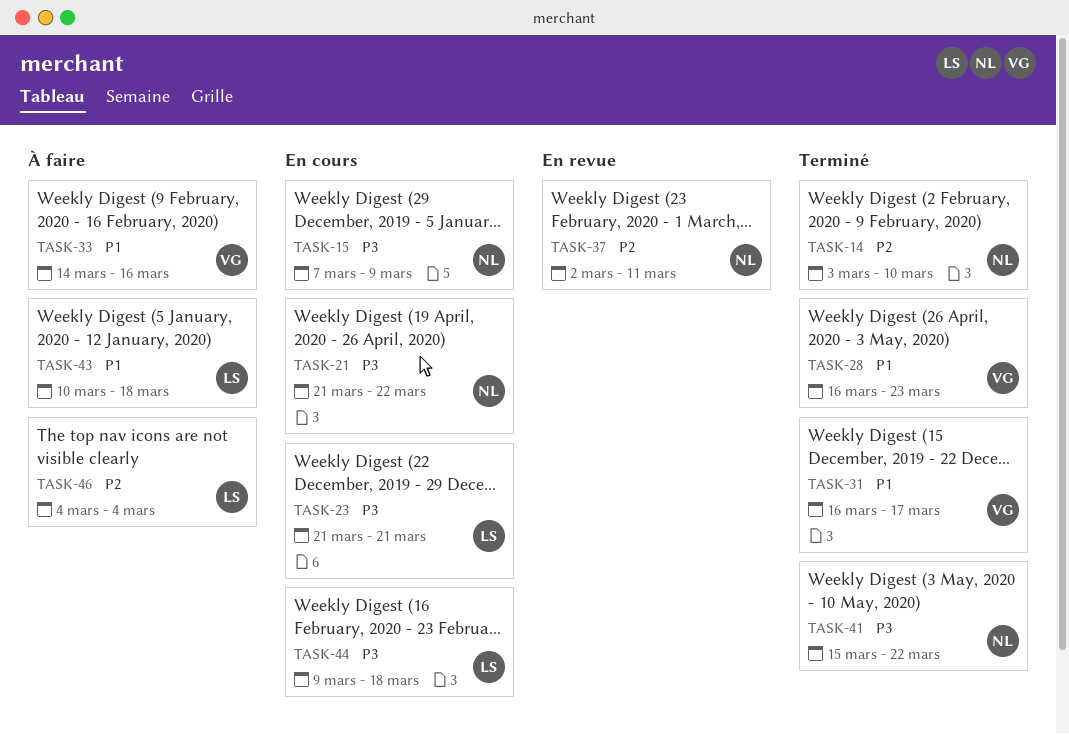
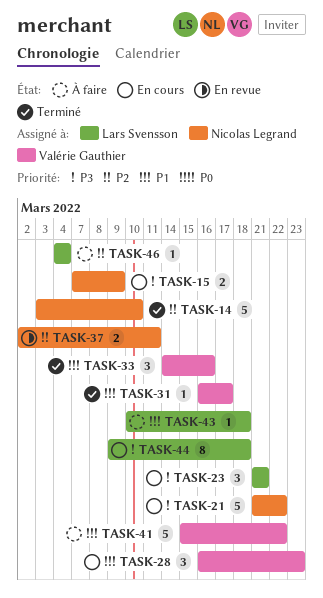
TASK-28, status: Terminé -> En cours
TASK-33, status: À faire -> Terminé
TASK-41, status: Terminé -> À faire
TASK-41, owner: Nicolas Legrand -> Valérie Gauthier
TASK-41, priority: P3 -> P1

